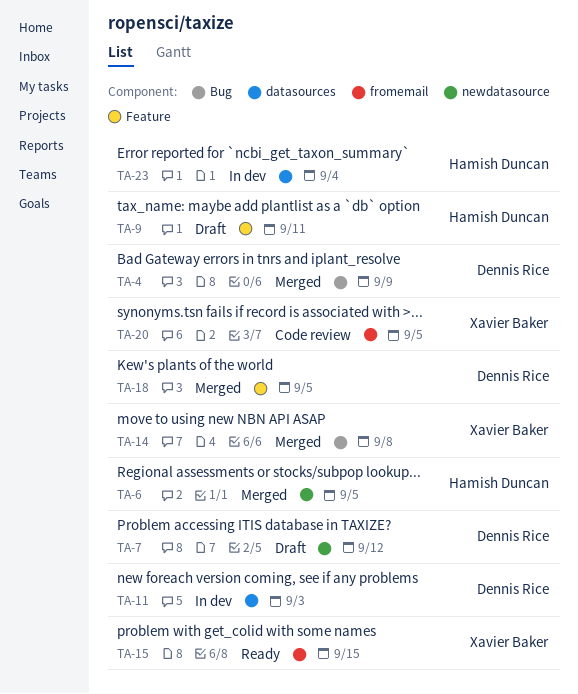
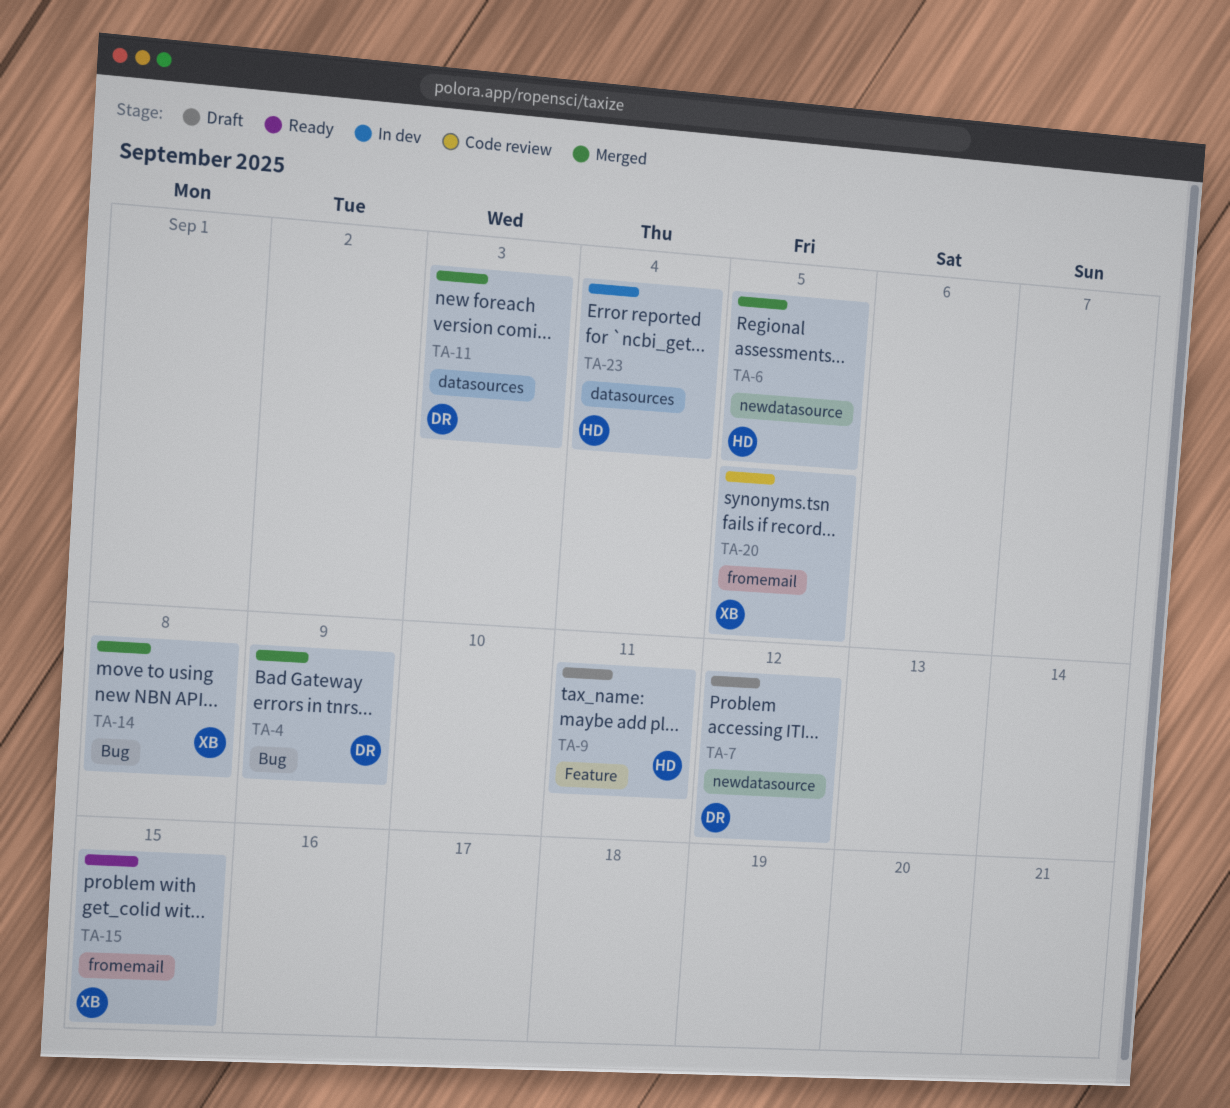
TA-11, status: In dev -> Merged
TA-18: present -> none

